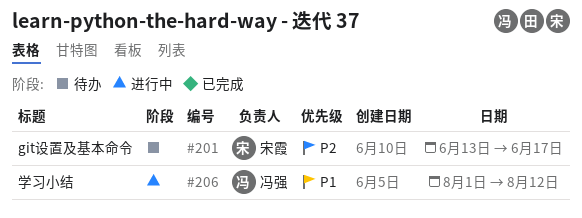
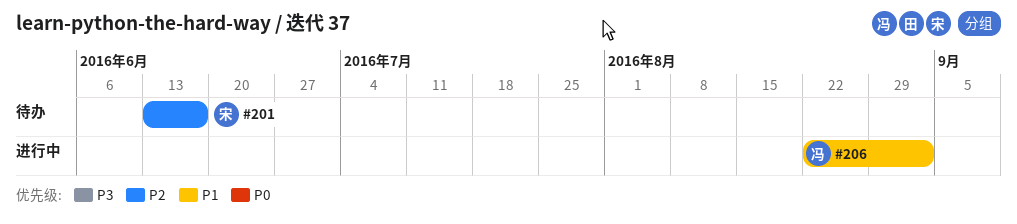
#206, start: Aug 1 -> Aug 22
#206, due: Aug 12 -> Sep 2

